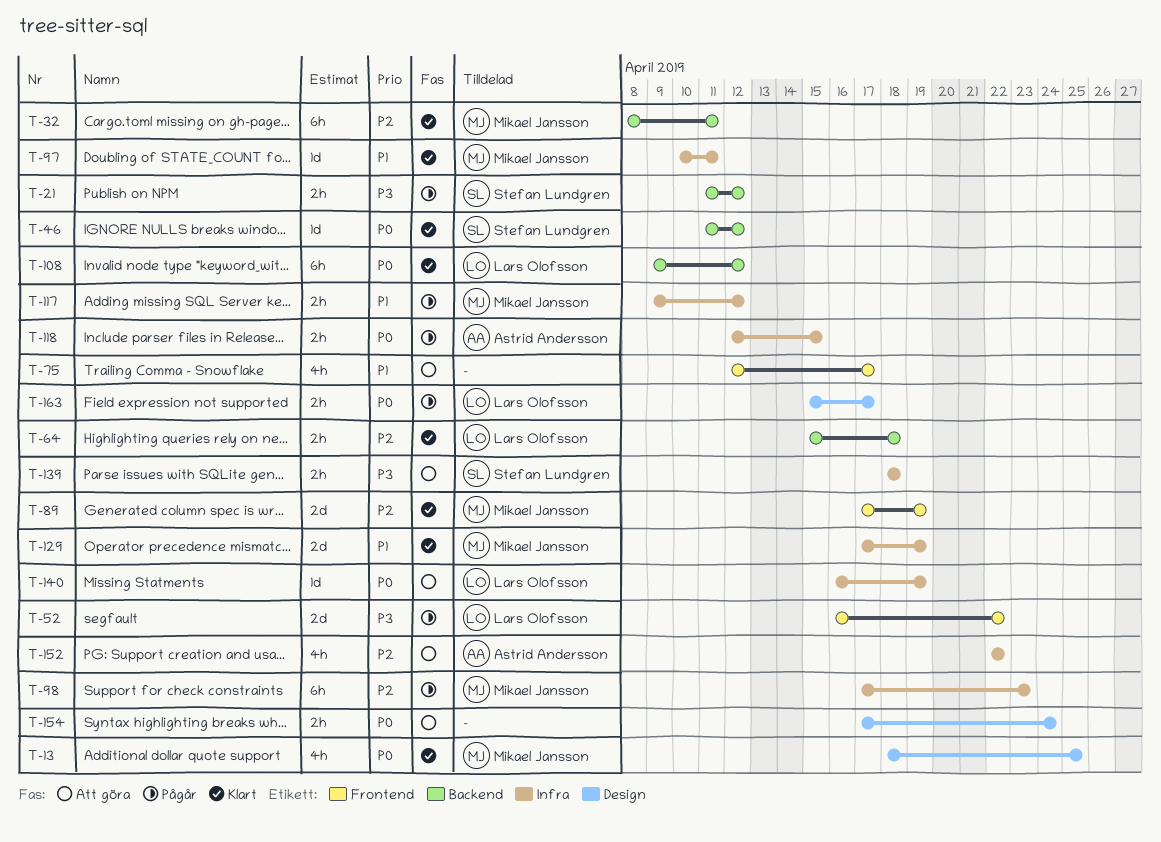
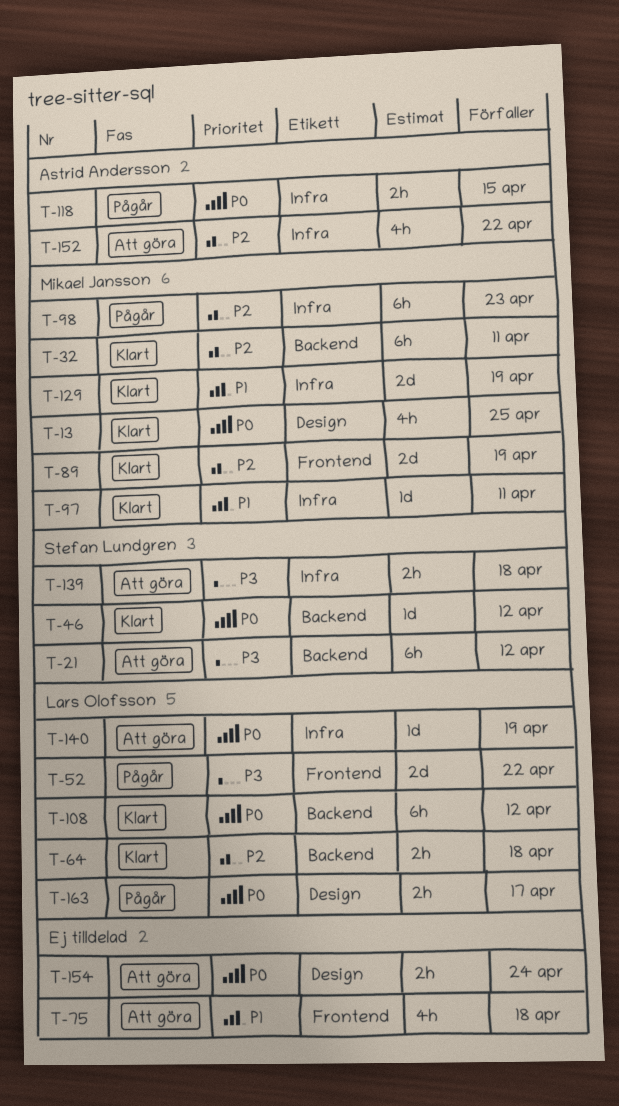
T-21, status: Pågår -> Att göra
T-21, estimate: 2h -> 6h
T-75, due: Apr 17 -> Apr 18
T-117: present -> none

